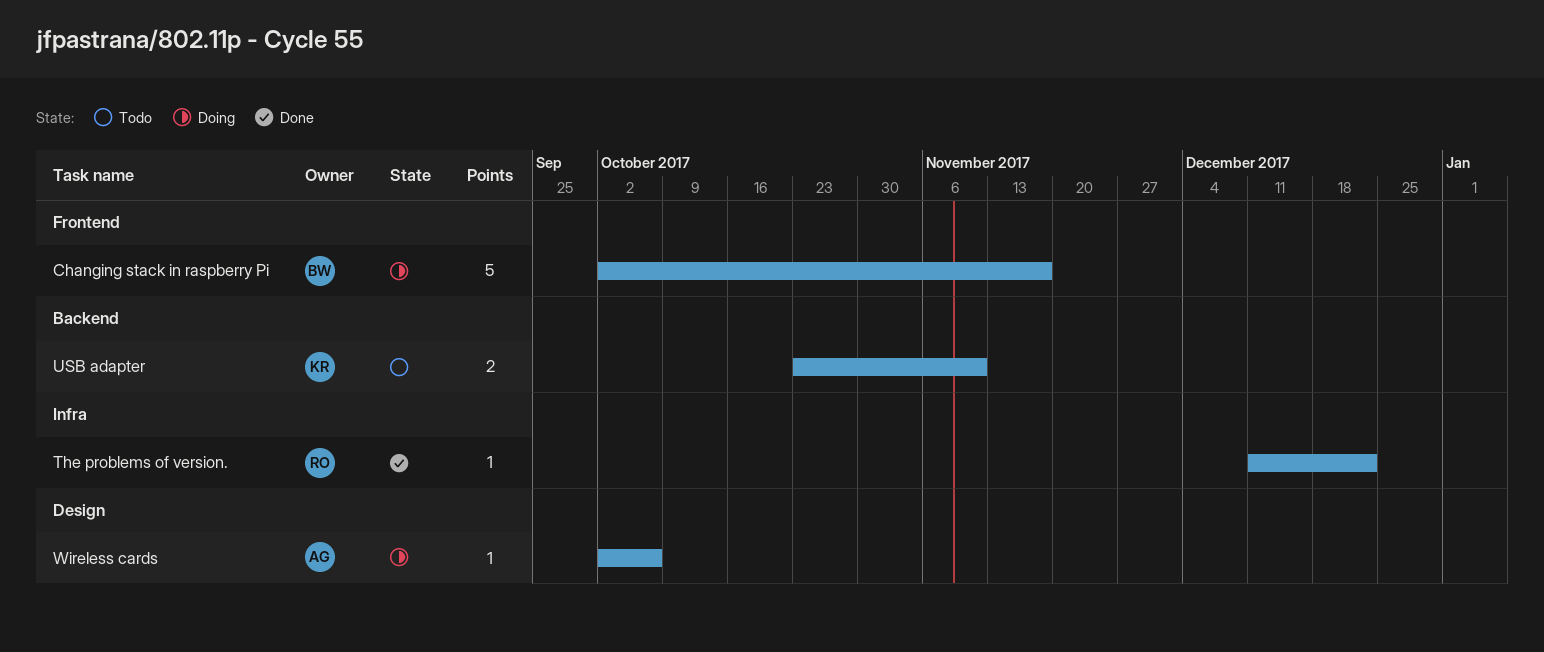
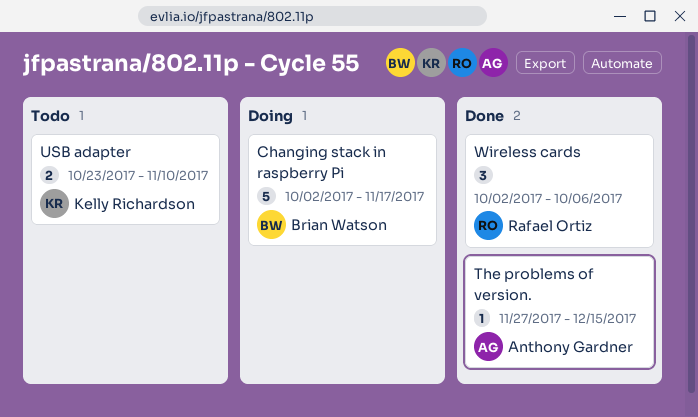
The problems of version., owner: Rafael Ortiz -> Anthony Gardner
The problems of version., start: Dec 11 -> Nov 27
The problems of version., due: Dec 22 -> Dec 15
Wireless cards, status: Doing -> Done
Wireless cards, owner: Anthony Gardner -> Rafael Ortiz
Wireless cards, estimate: 1 -> 3

